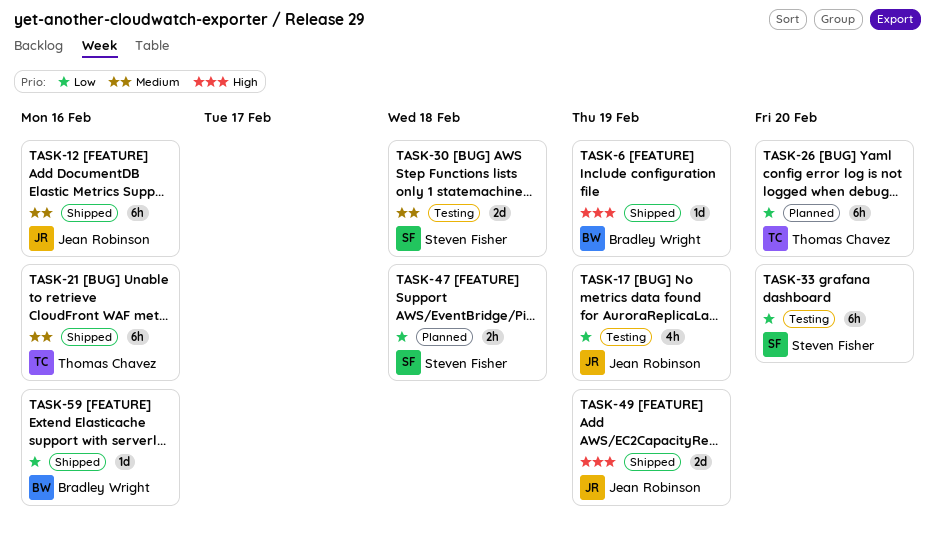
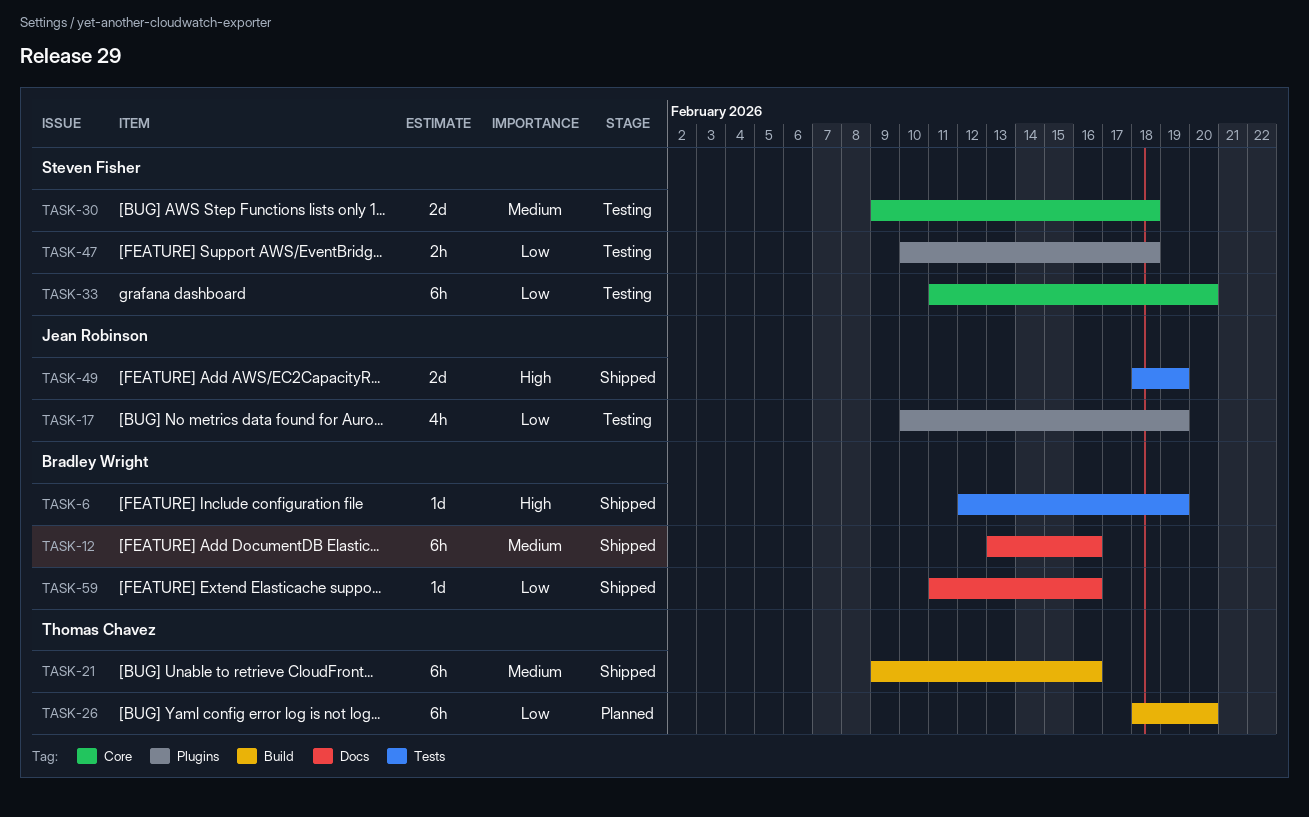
TASK-12, owner: Jean Robinson -> Bradley Wright
TASK-47, status: Planned -> Testing

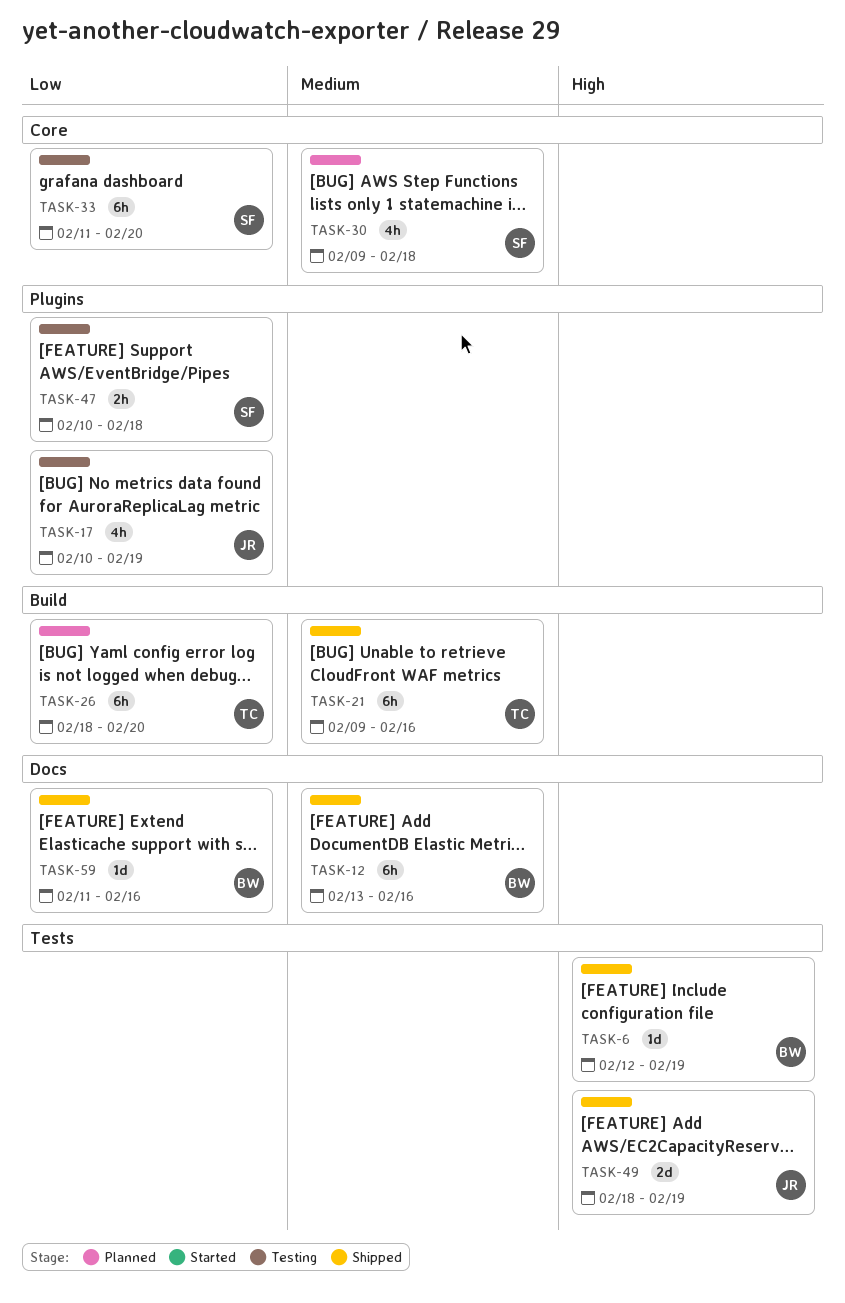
TASK-30, status: Testing -> Planned
TASK-30, estimate: 2d -> 4h

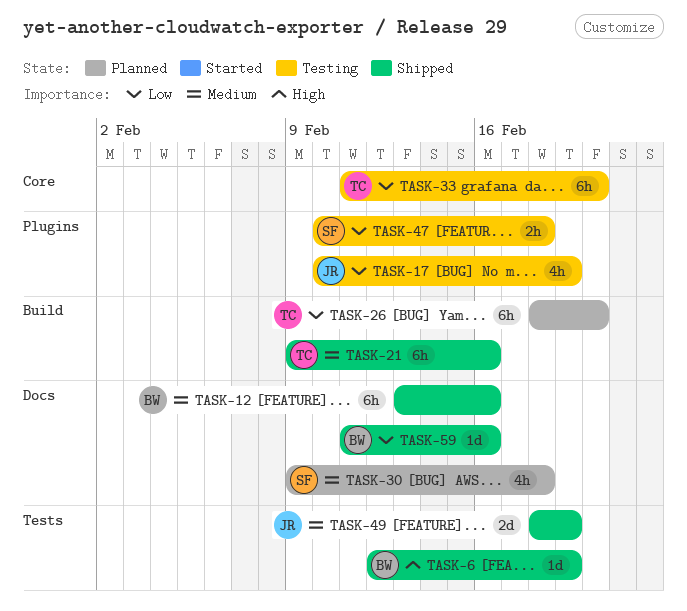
TASK-30, label: Core -> Docs
TASK-33, owner: SF -> TC
TASK-49, priority: High -> Medium

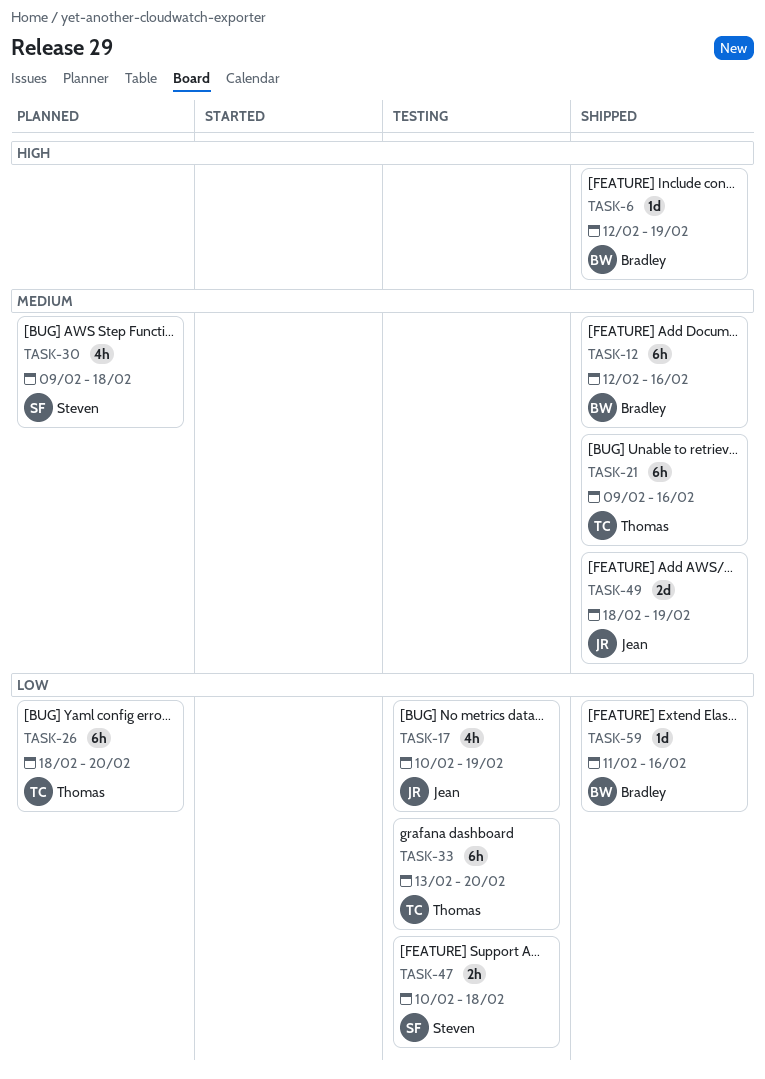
TASK-12, start: Feb 13 -> Feb 12
TASK-33, start: Feb 11 -> Feb 13

